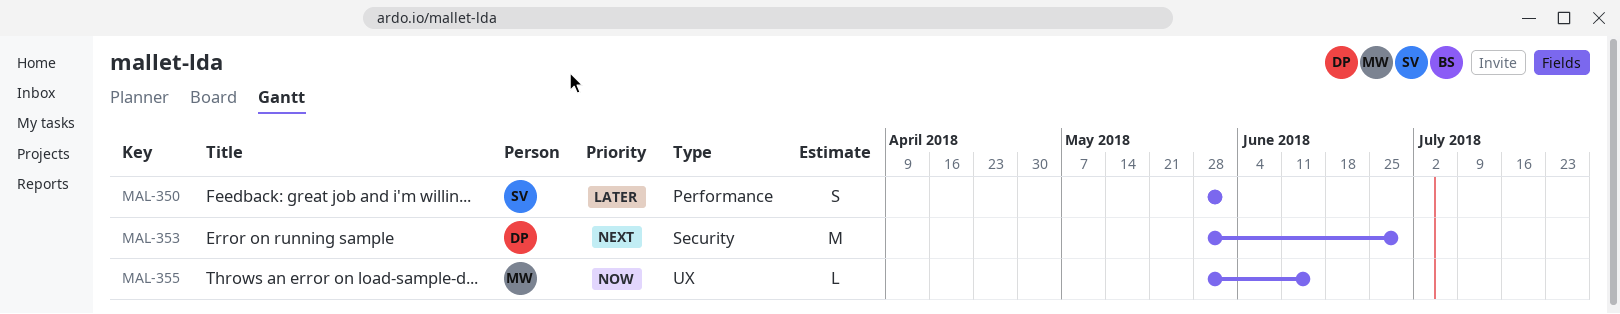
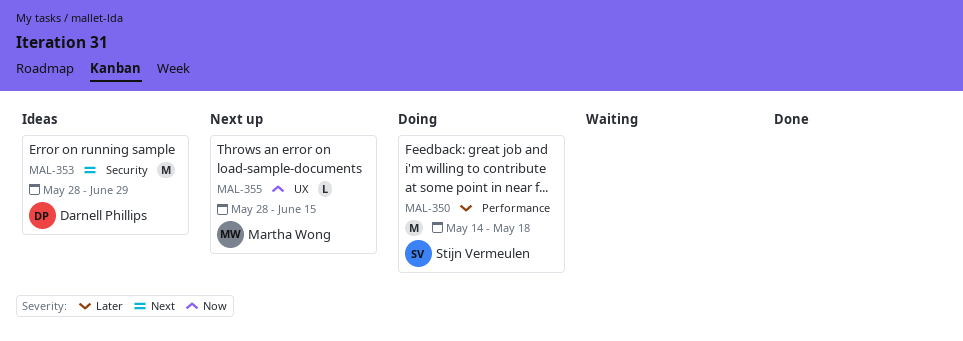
MAL-350, estimate: S -> M
MAL-350, start: May 28 -> May 14
MAL-350, due: Jun 1 -> May 18

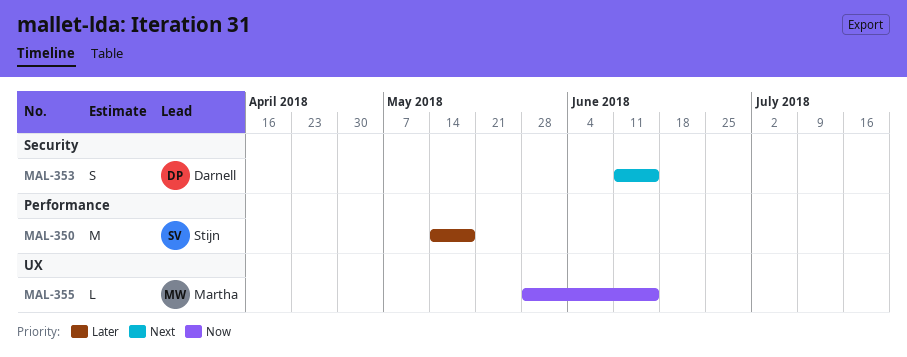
MAL-353, estimate: M -> S
MAL-353, start: May 28 -> Jun 11
MAL-353, due: Jun 29 -> Jun 15

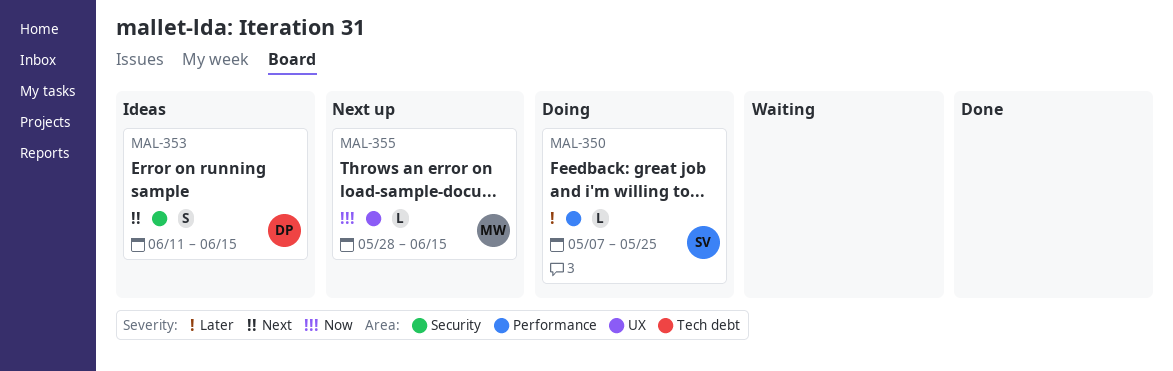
MAL-350, estimate: M -> L
MAL-350, start: May 14 -> May 7
MAL-350, due: May 18 -> May 25

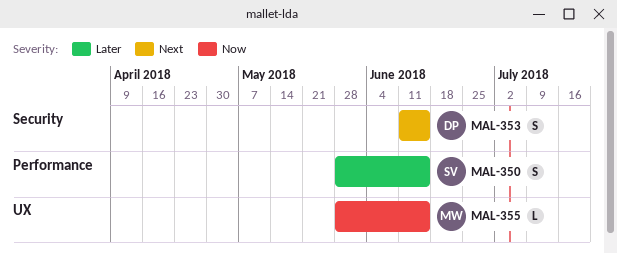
MAL-350, estimate: L -> S
MAL-350, start: May 7 -> May 28
MAL-350, due: May 25 -> Jun 15

